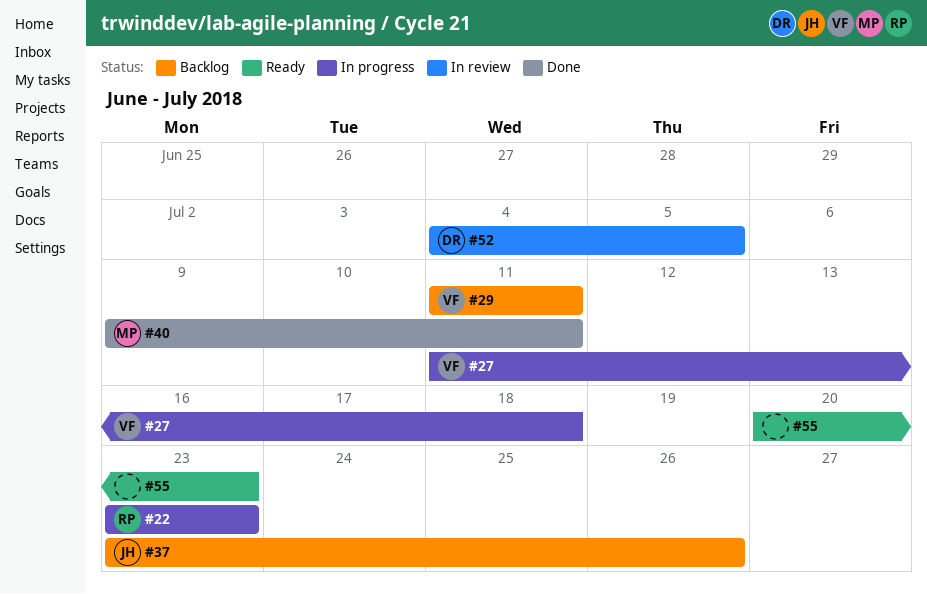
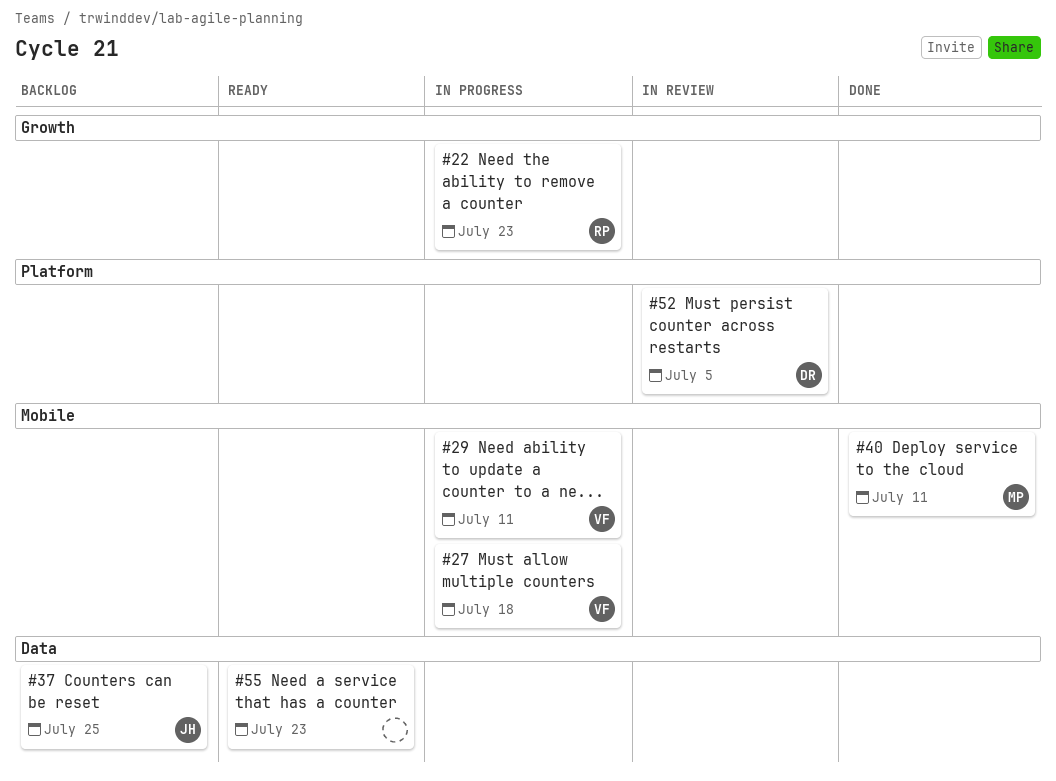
#29, status: Backlog -> In progress
#37, due: Jul 26 -> Jul 25

